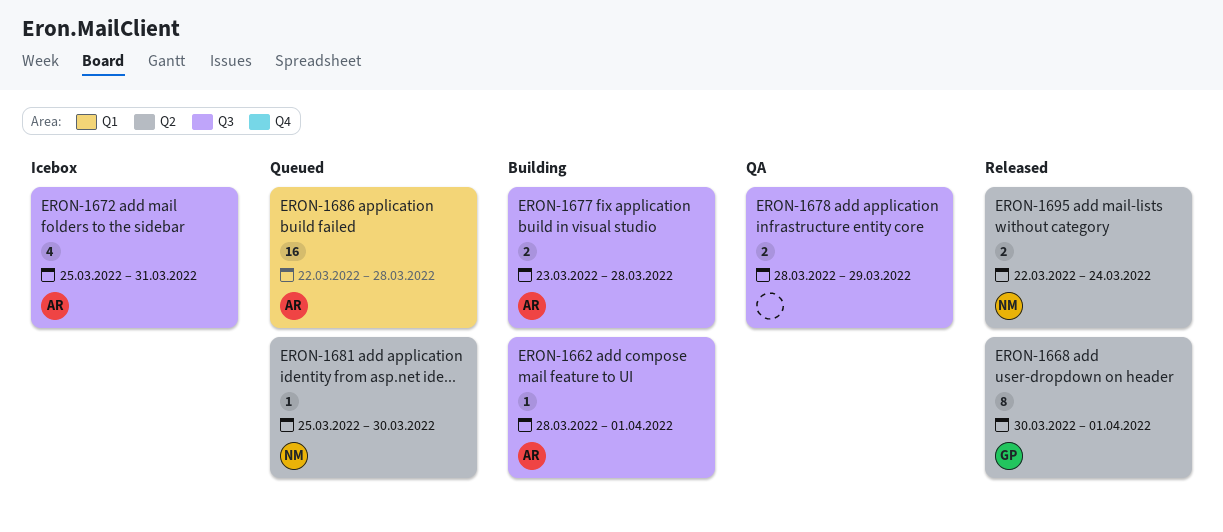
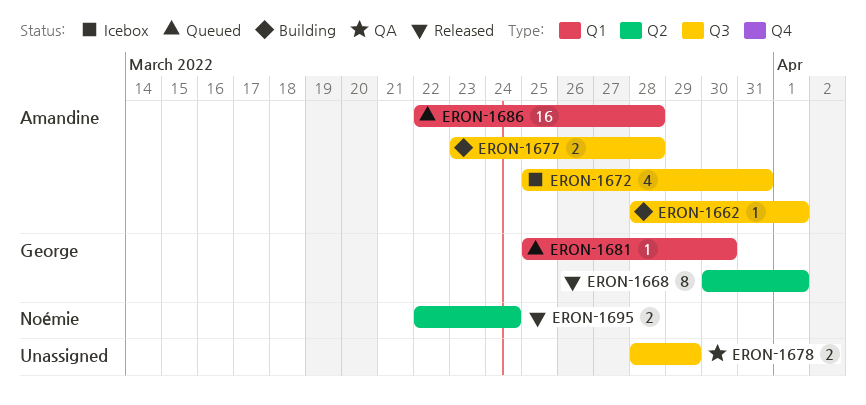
ERON-1681, owner: Noémie -> George
ERON-1681, label: Q2 -> Q1

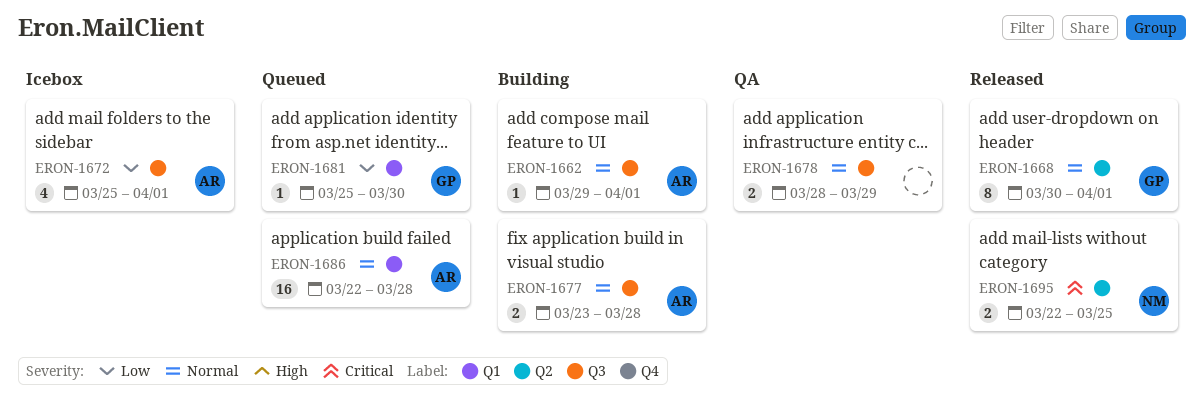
ERON-1662, start: Mar 28 -> Mar 29
ERON-1672, due: Mar 31 -> Apr 1
ERON-1695, due: Mar 24 -> Mar 25

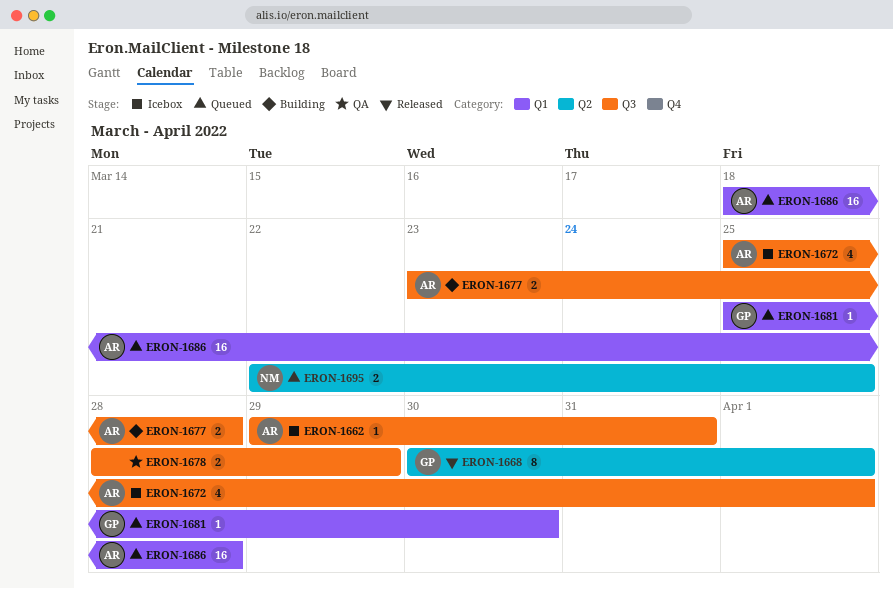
ERON-1662, status: Building -> Icebox
ERON-1662, due: Apr 1 -> Mar 31
ERON-1686, start: Mar 22 -> Mar 18
ERON-1695, status: Released -> Queued

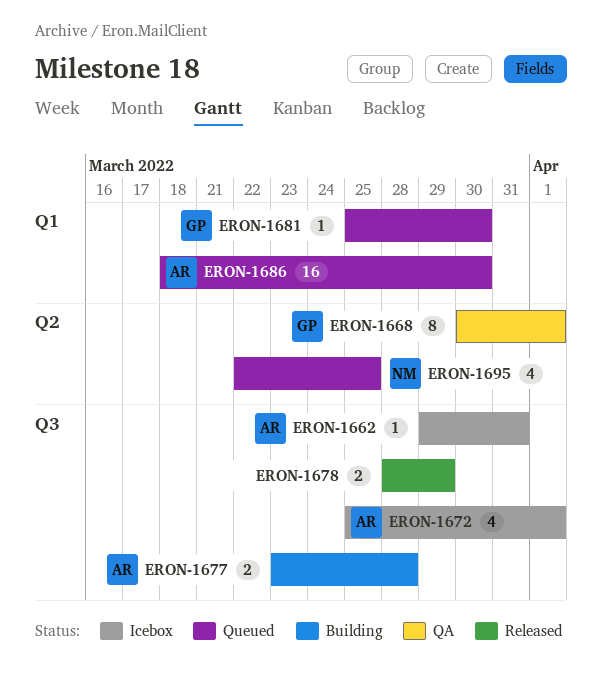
ERON-1668, status: Released -> QA
ERON-1678, status: QA -> Released
ERON-1686, due: Mar 28 -> Mar 30
ERON-1695, estimate: 2 -> 4

